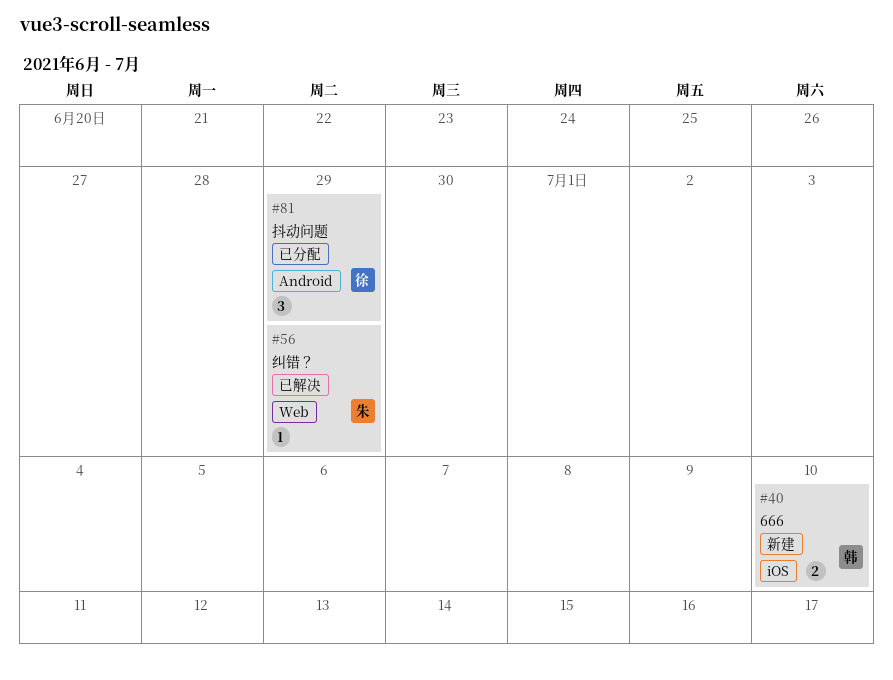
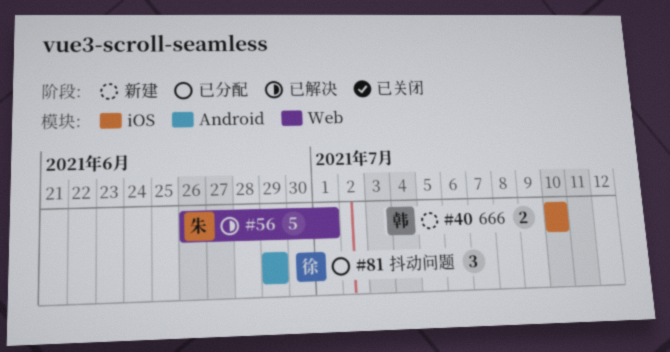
#56, estimate: 1 -> 5
#56, due: Jun 29 -> Jul 1

